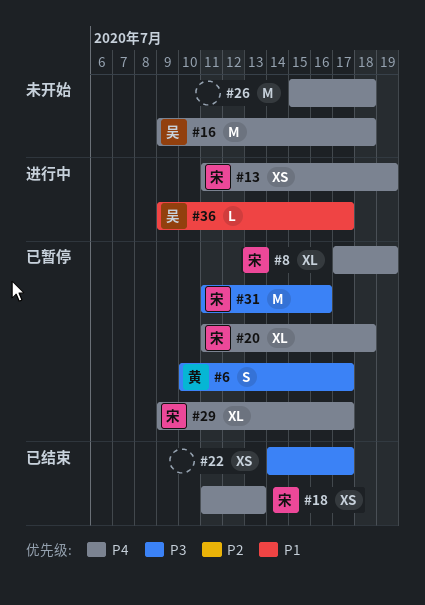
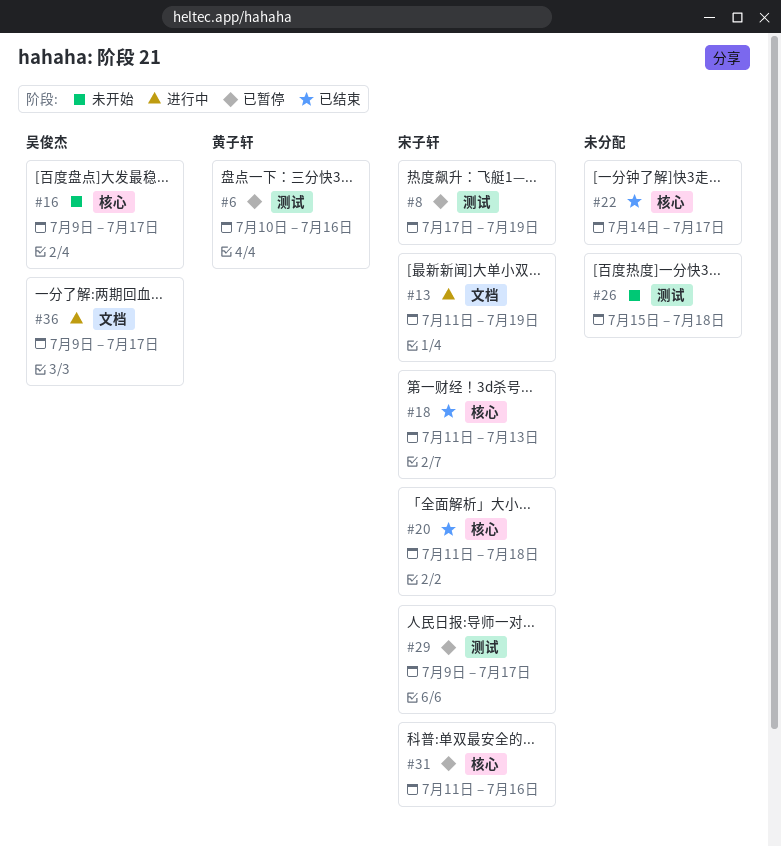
#6, due: Jul 17 -> Jul 16
#16, due: Jul 18 -> Jul 17
#20, status: 已暂停 -> 已结束

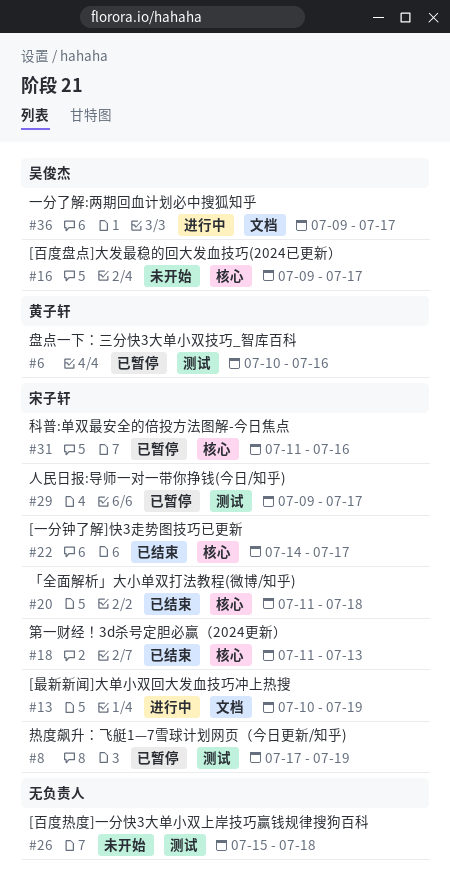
#13, start: Jul 11 -> Jul 10
#22, owner: none -> 宋子轩

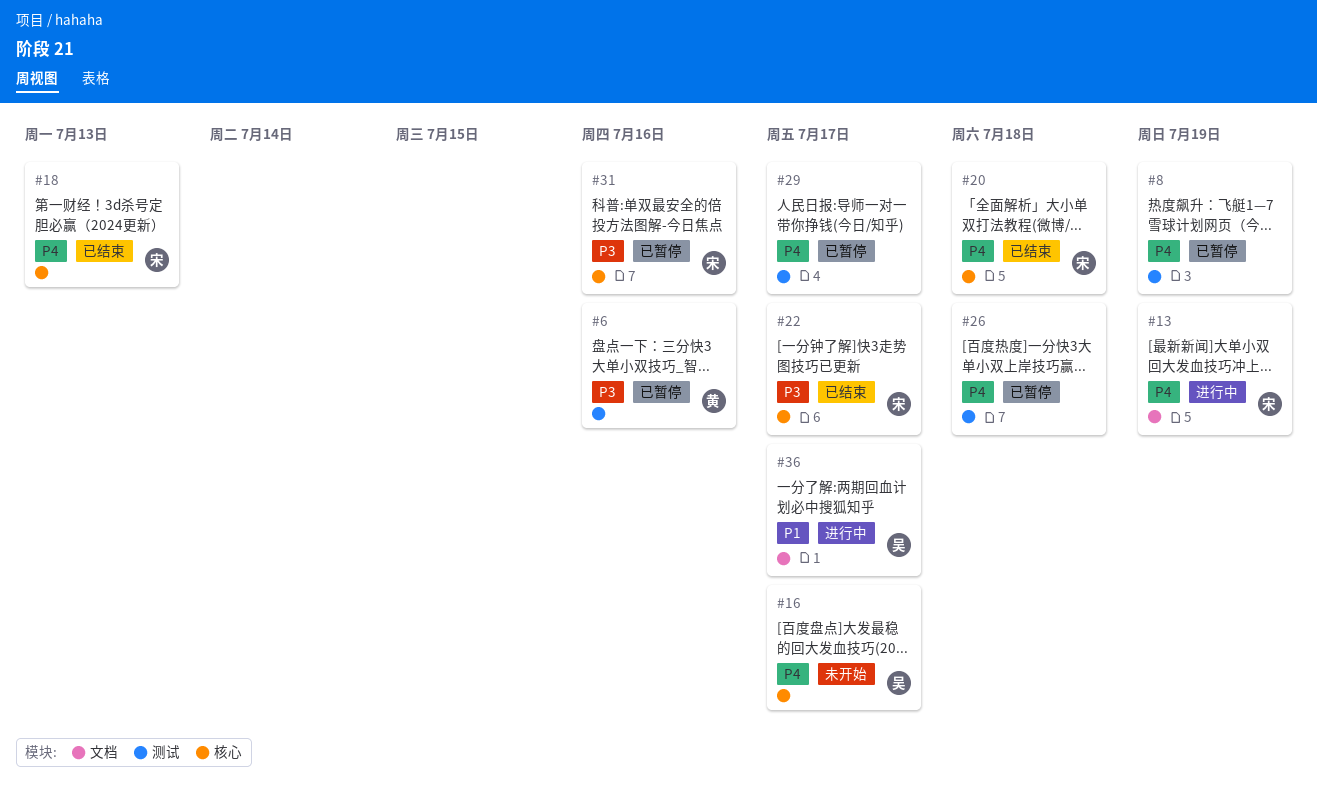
#8, owner: 宋子轩 -> none
#26, status: 未开始 -> 已暂停
#29, owner: 宋子轩 -> none

